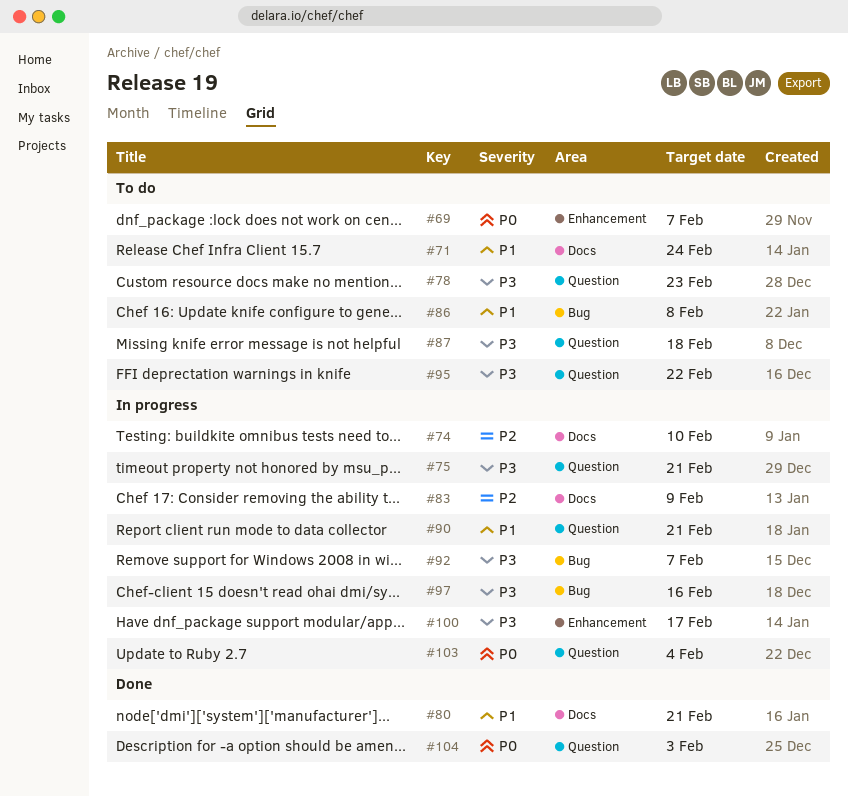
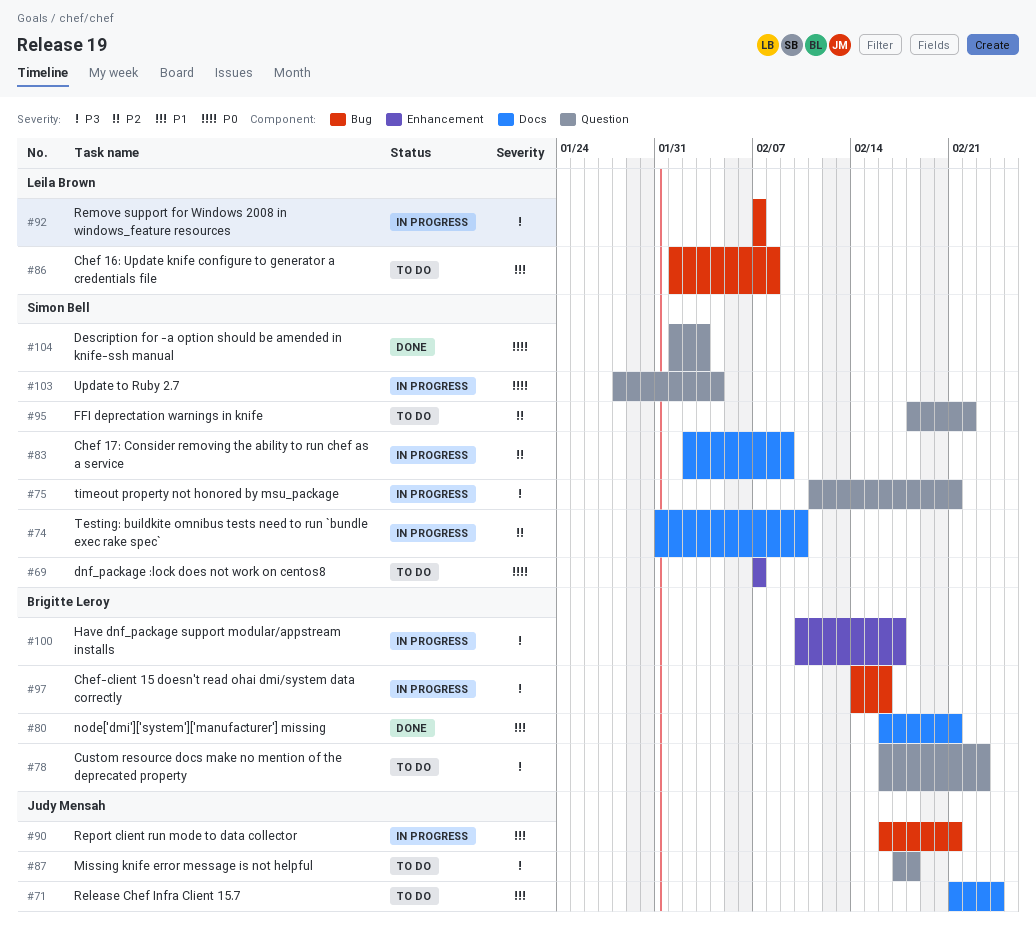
#90, label: Question -> Bug
#95, priority: P3 -> P2

